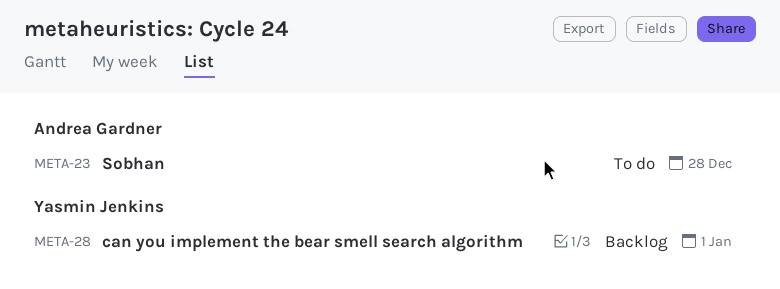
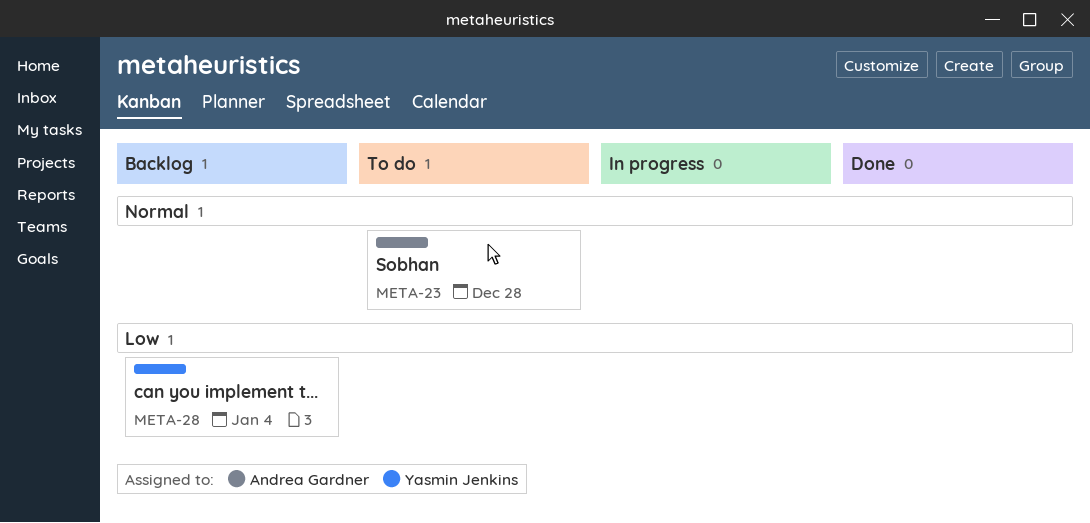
META-28, due: Jan 1 -> Jan 4

